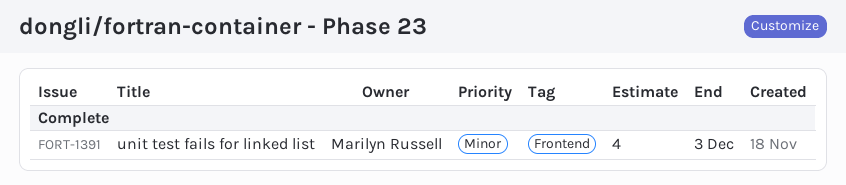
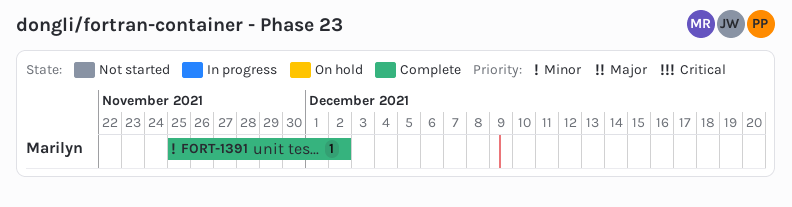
FORT-1391, estimate: 4 -> 1
FORT-1391, due: Dec 3 -> Dec 2

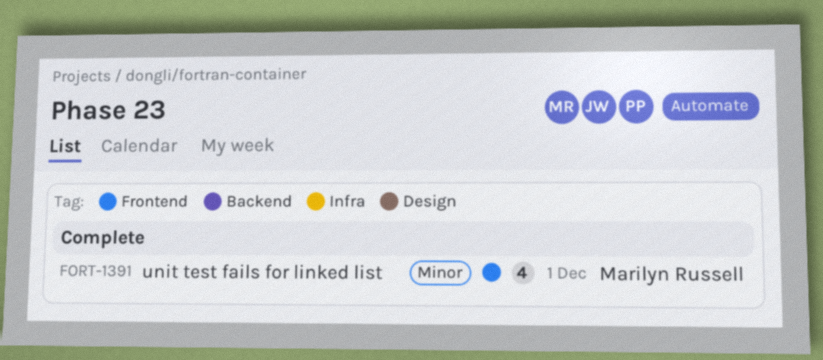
FORT-1391, estimate: 1 -> 4
FORT-1391, due: Dec 2 -> Dec 1

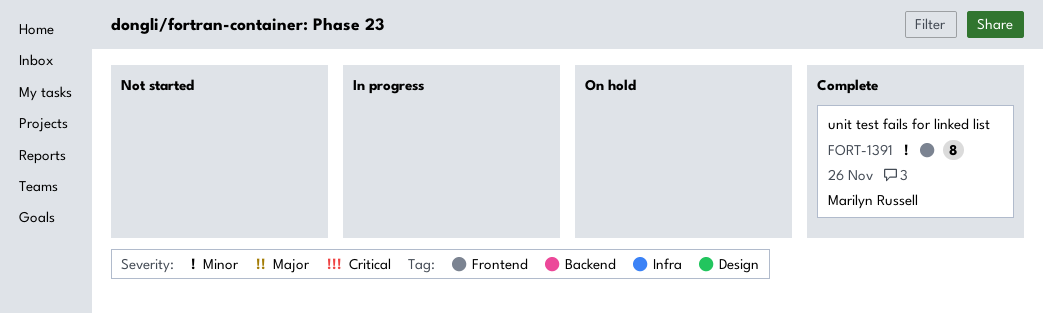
FORT-1391, estimate: 4 -> 8
FORT-1391, due: Dec 1 -> Nov 26

